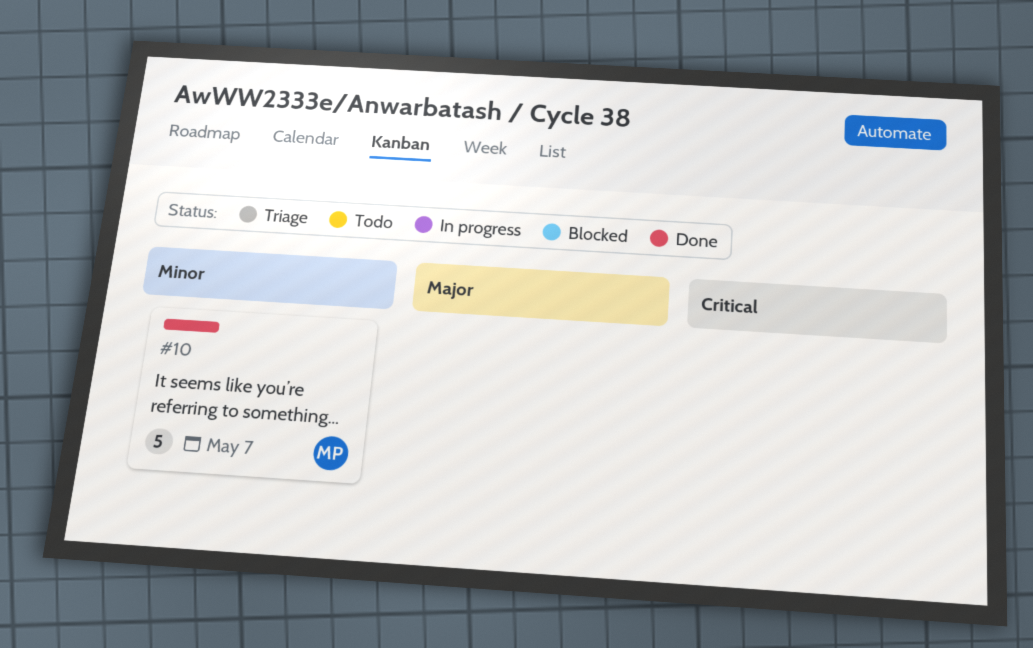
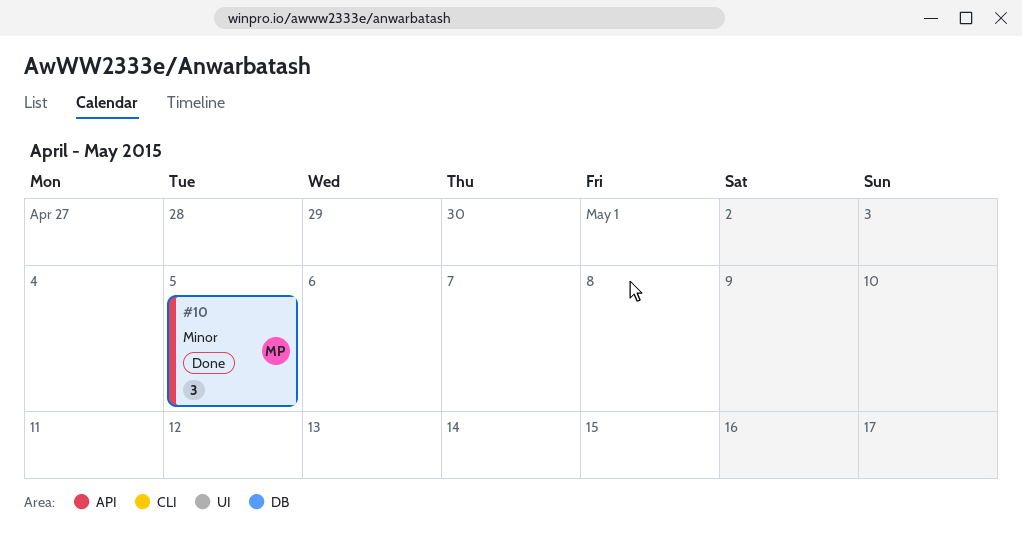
#10, estimate: 5 -> 3
#10, due: May 7 -> May 5

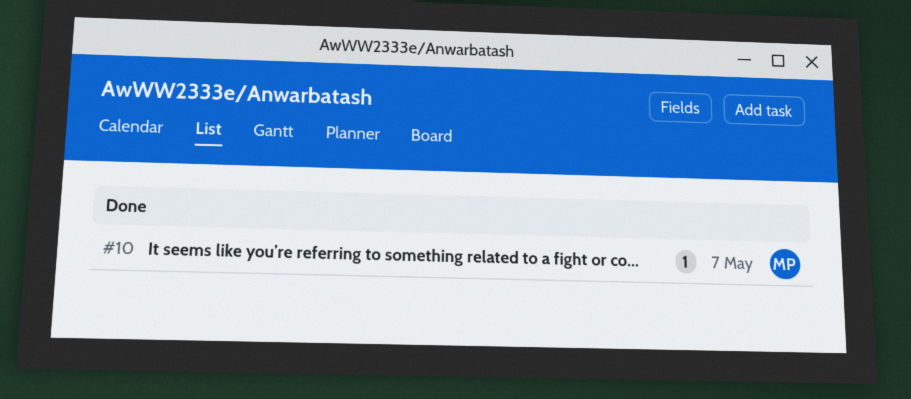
#10, estimate: 3 -> 1
#10, due: May 5 -> May 7

